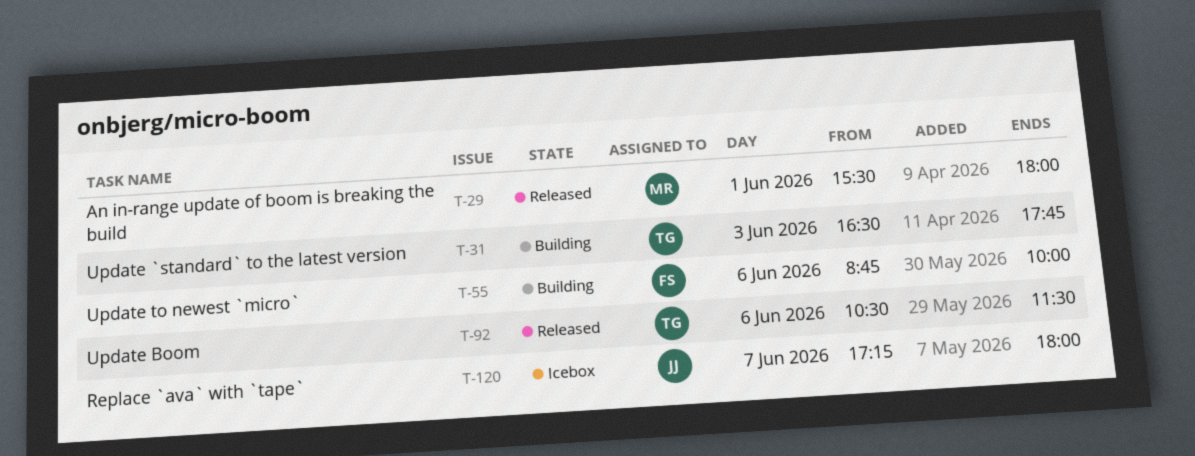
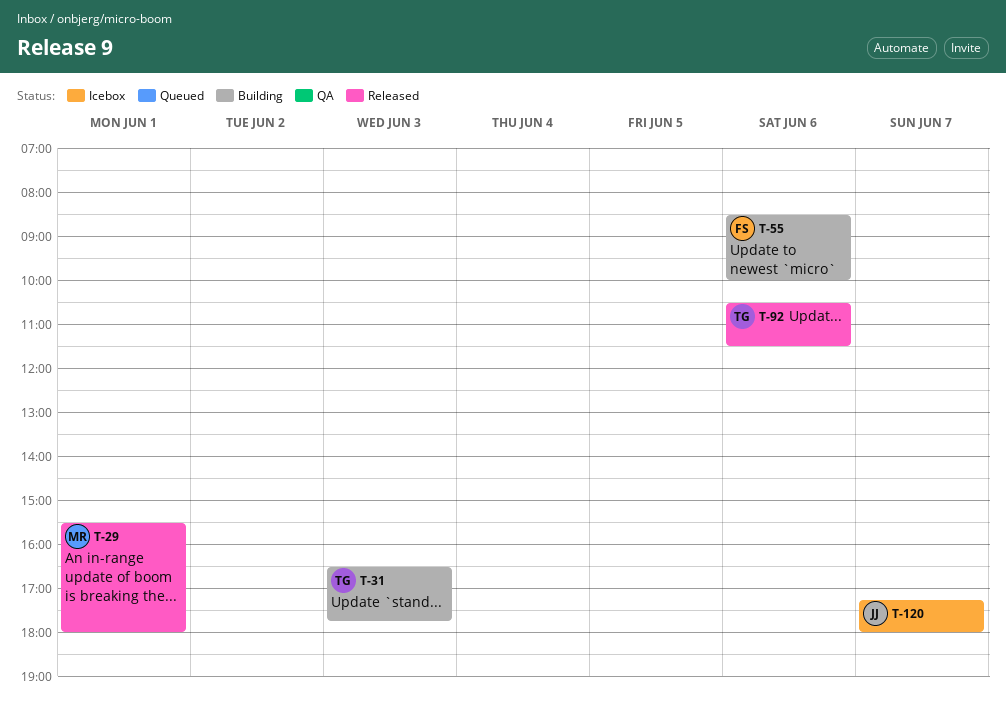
T-55, begins: 08:45 -> 08:30

